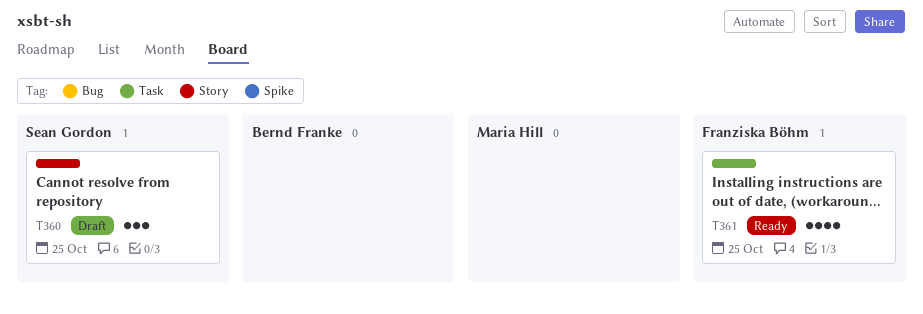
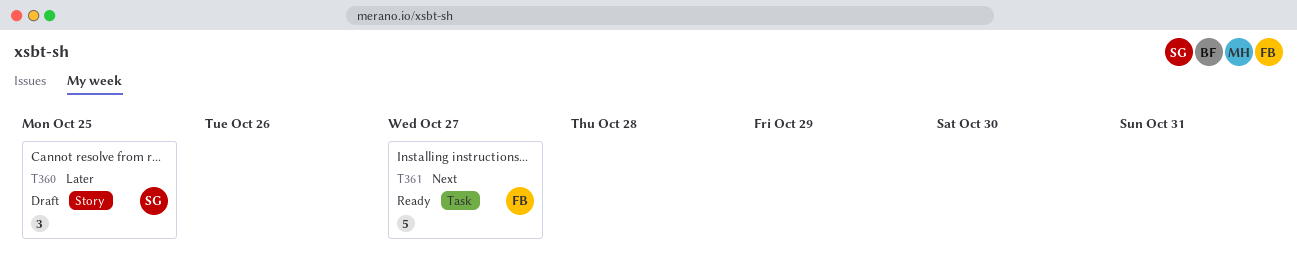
T361, estimate: 4 -> 5
T361, due: Oct 25 -> Oct 27

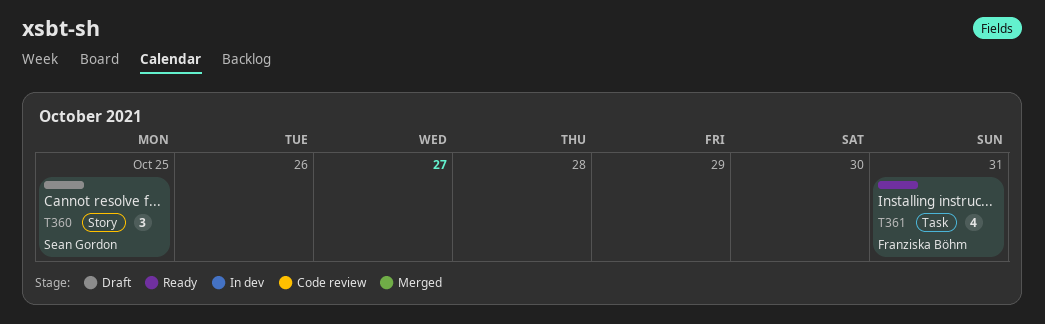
T361, estimate: 5 -> 4
T361, due: Oct 27 -> Oct 31

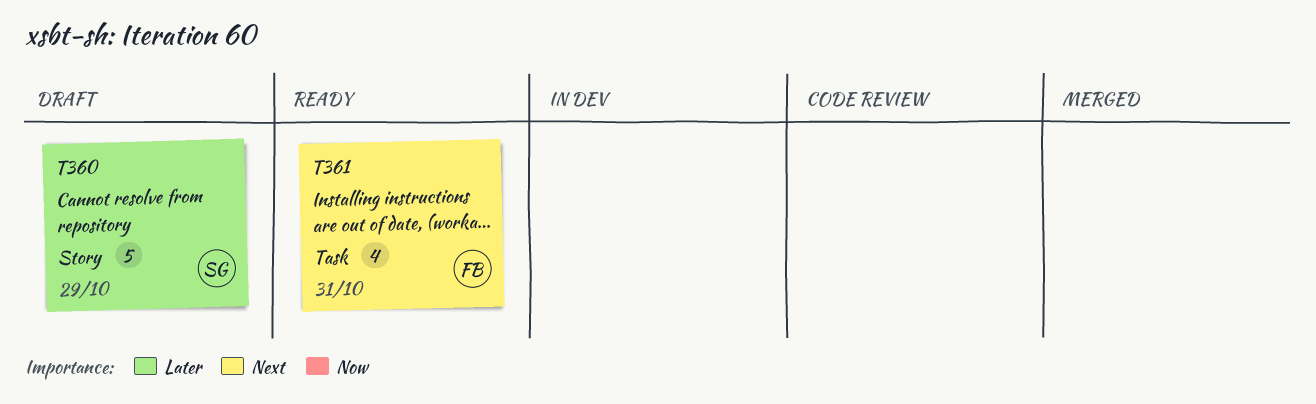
T360, estimate: 3 -> 5
T360, due: Oct 25 -> Oct 29

